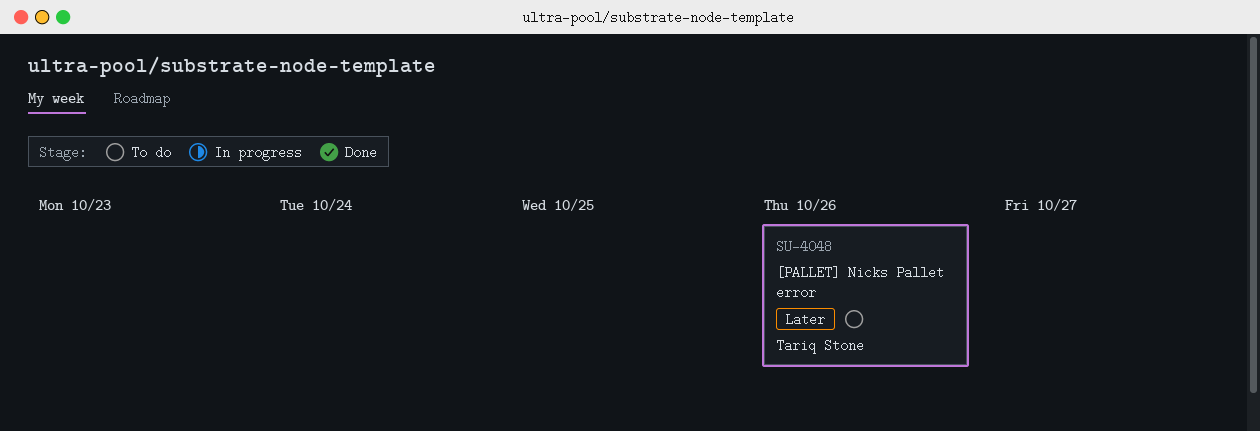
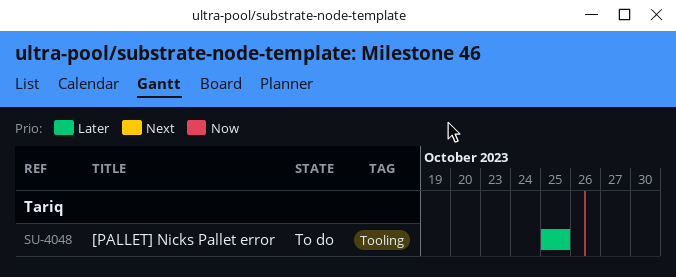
SU-4048, due: Oct 26 -> Oct 25

